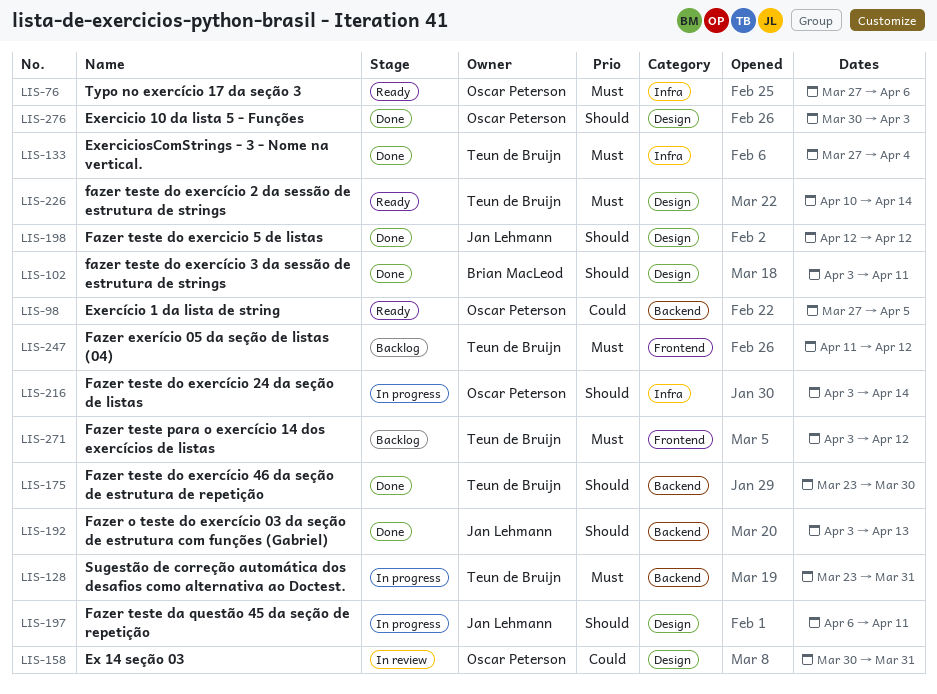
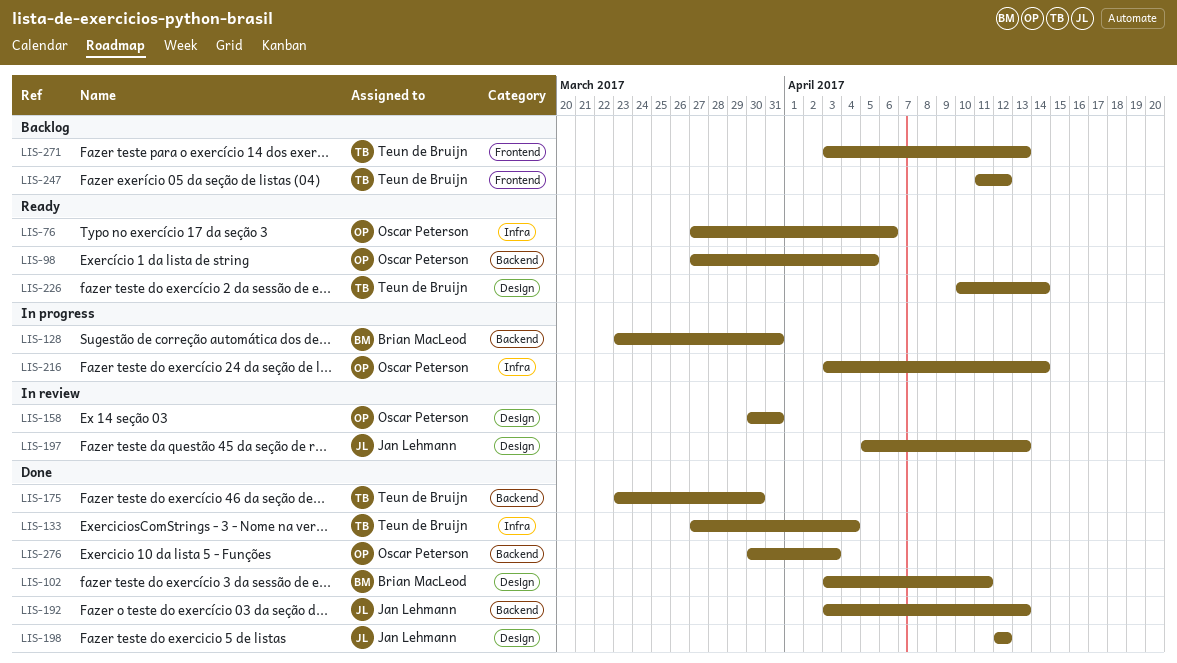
LIS-128, owner: Teun de Bruijn -> Brian MacLeod
LIS-197, status: In progress -> In review
LIS-197, start: Apr 6 -> Apr 5
LIS-197, due: Apr 11 -> Apr 13
LIS-271, due: Apr 12 -> Apr 13
LIS-276, label: Design -> Backend

